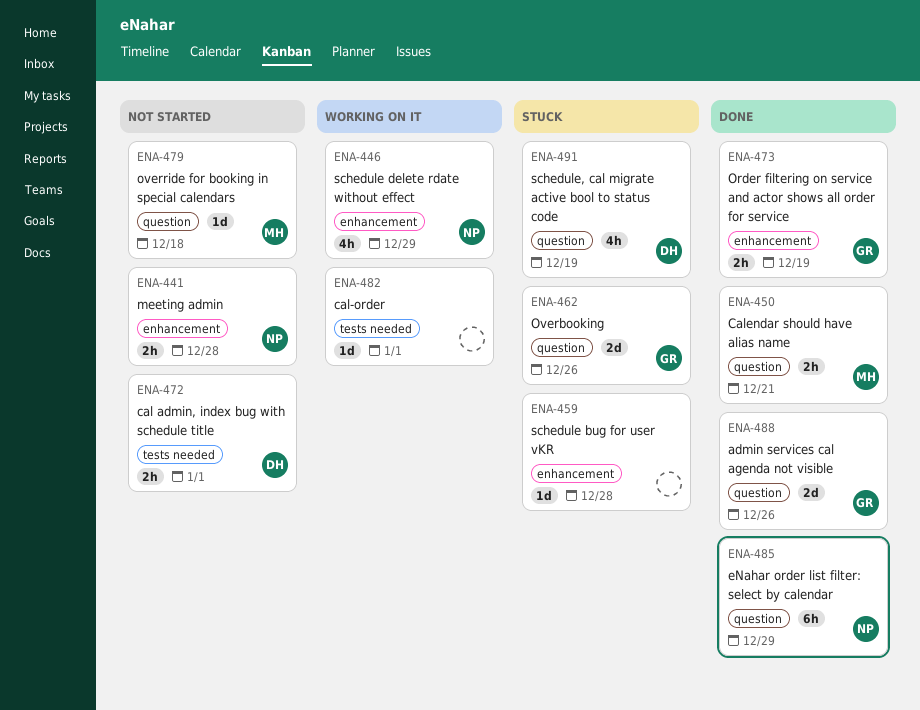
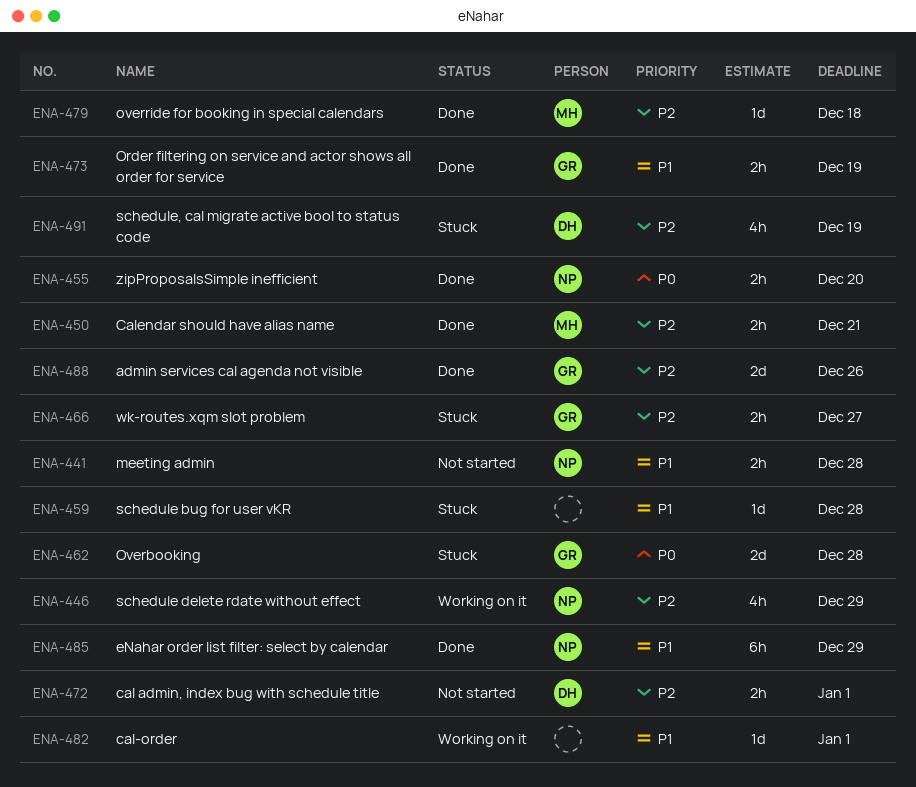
ENA-455: none -> present
ENA-462, due: Dec 26 -> Dec 28
ENA-466: none -> present
ENA-479, status: Not started -> Done

